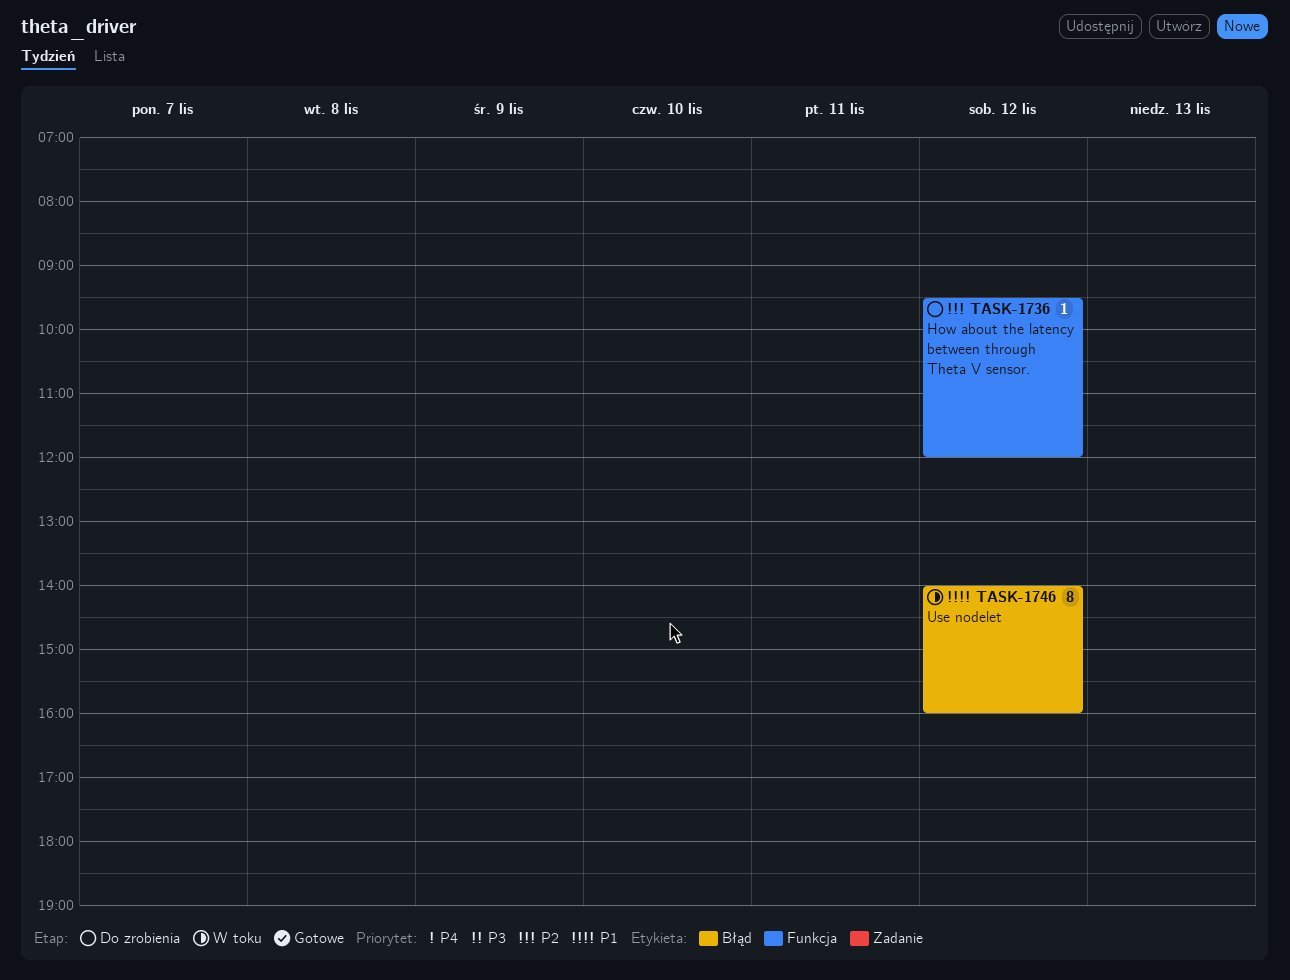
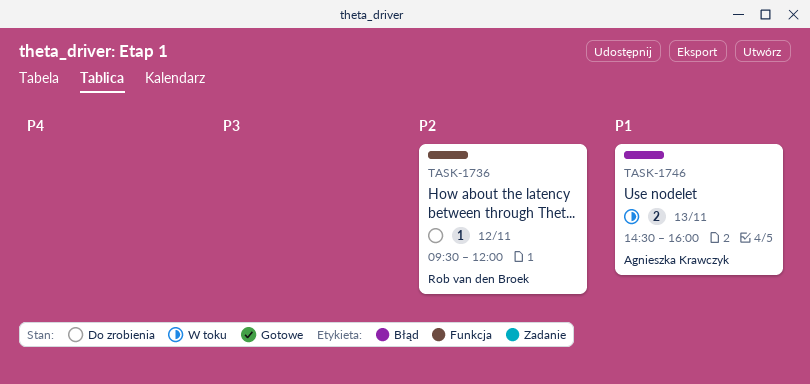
TASK-1746, estimate: 8 -> 2
TASK-1746, day: Nov 12 -> Nov 13
TASK-1746, begins: 14:00 -> 14:30

